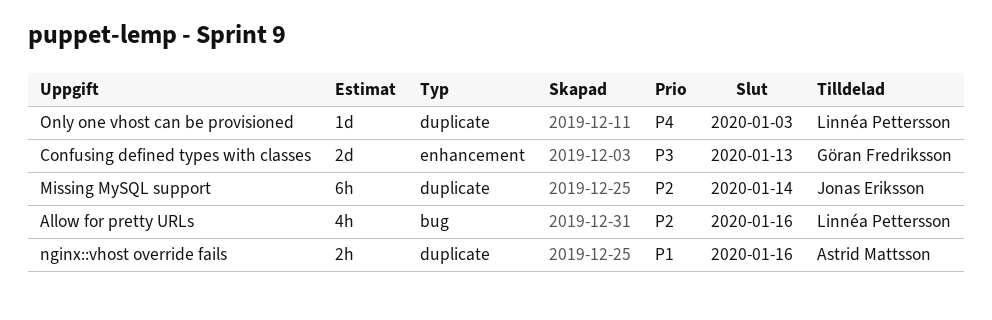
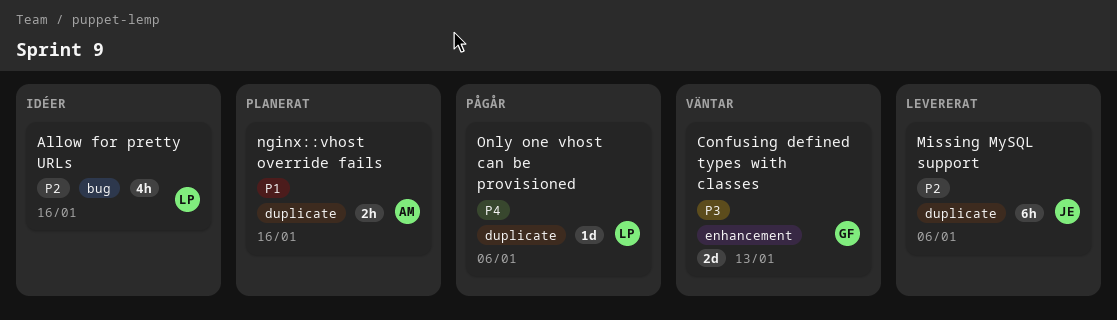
Missing MySQL support, due: Jan 14 -> Jan 6
Only one vhost can be provisioned, due: Jan 3 -> Jan 6

